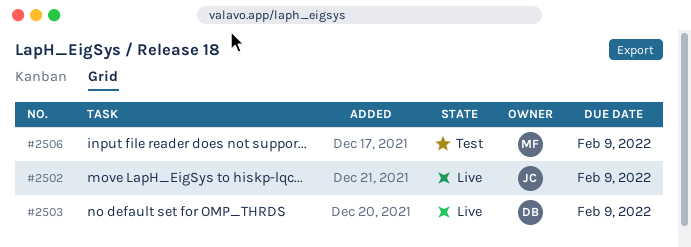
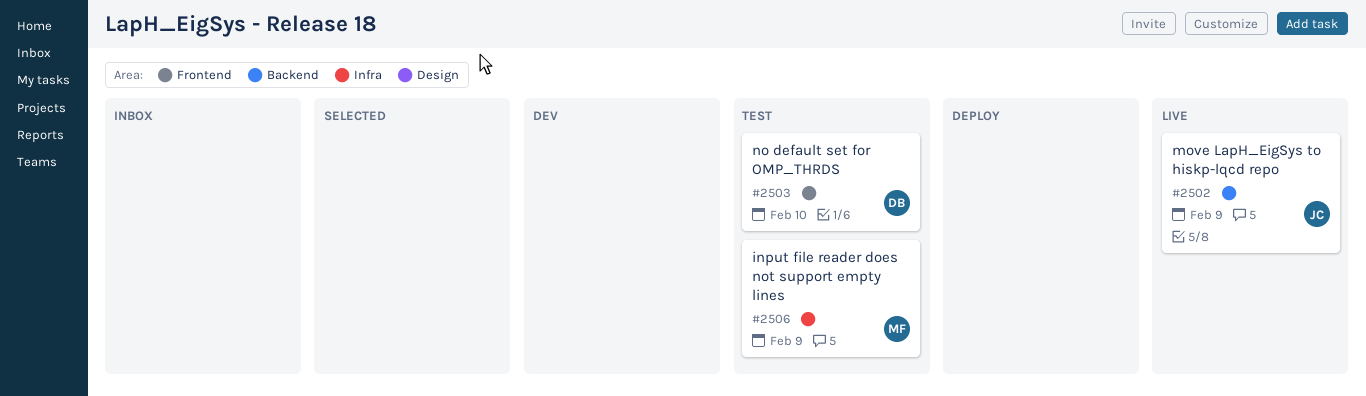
#2503, status: Live -> Test
#2503, due: Feb 9 -> Feb 10

